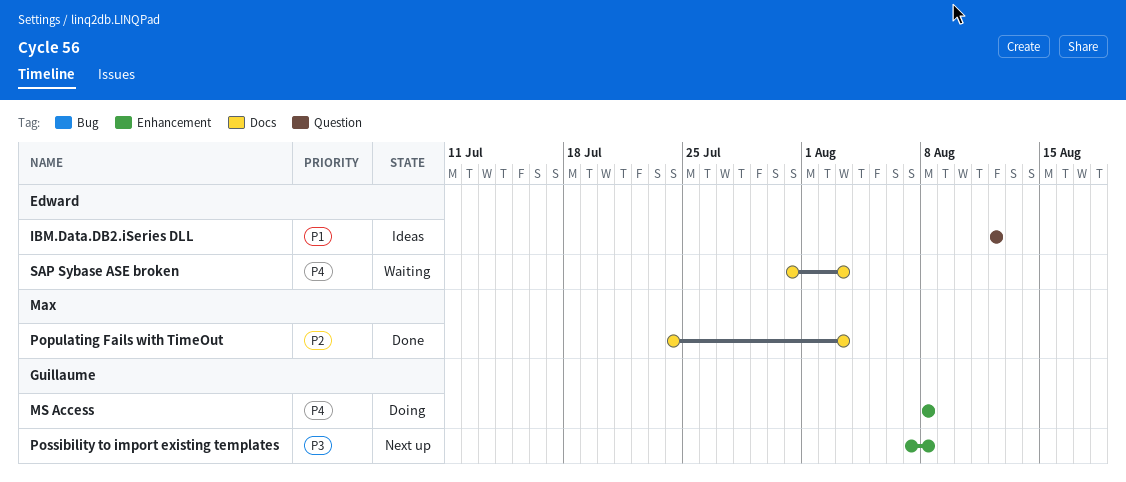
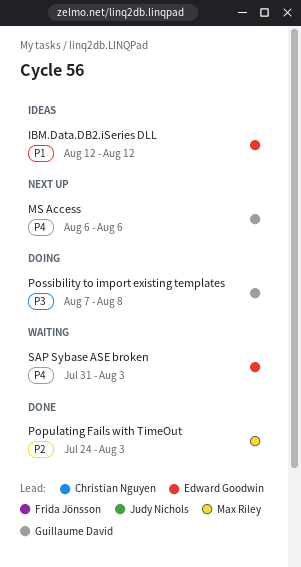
MS Access, status: Doing -> Next up
MS Access, start: Aug 8 -> Aug 6
MS Access, due: Aug 8 -> Aug 6
Possibility to import existing templates, status: Next up -> Doing

